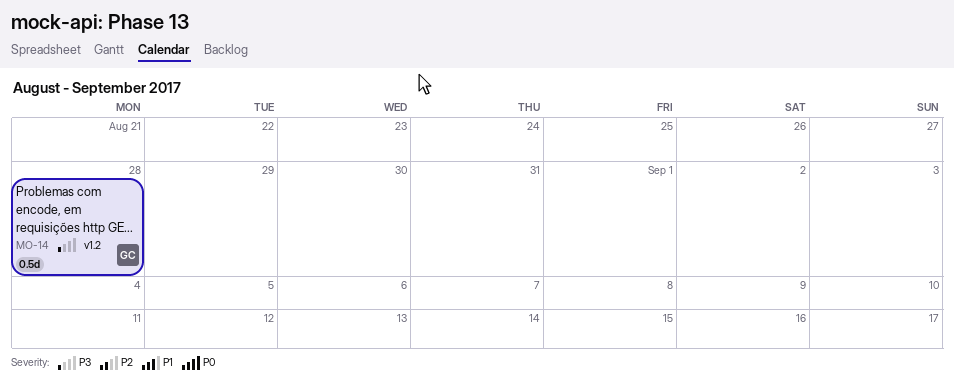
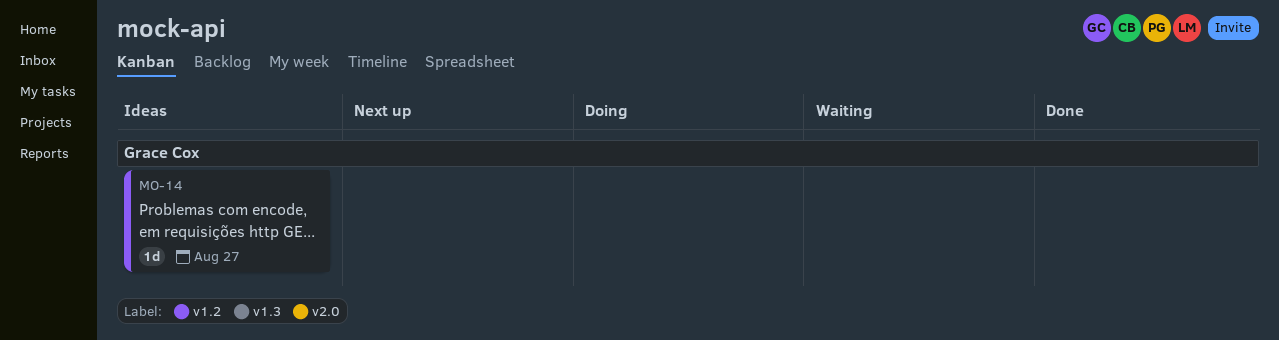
MO-14, estimate: 0.5d -> 1d
MO-14, due: Aug 28 -> Aug 27

